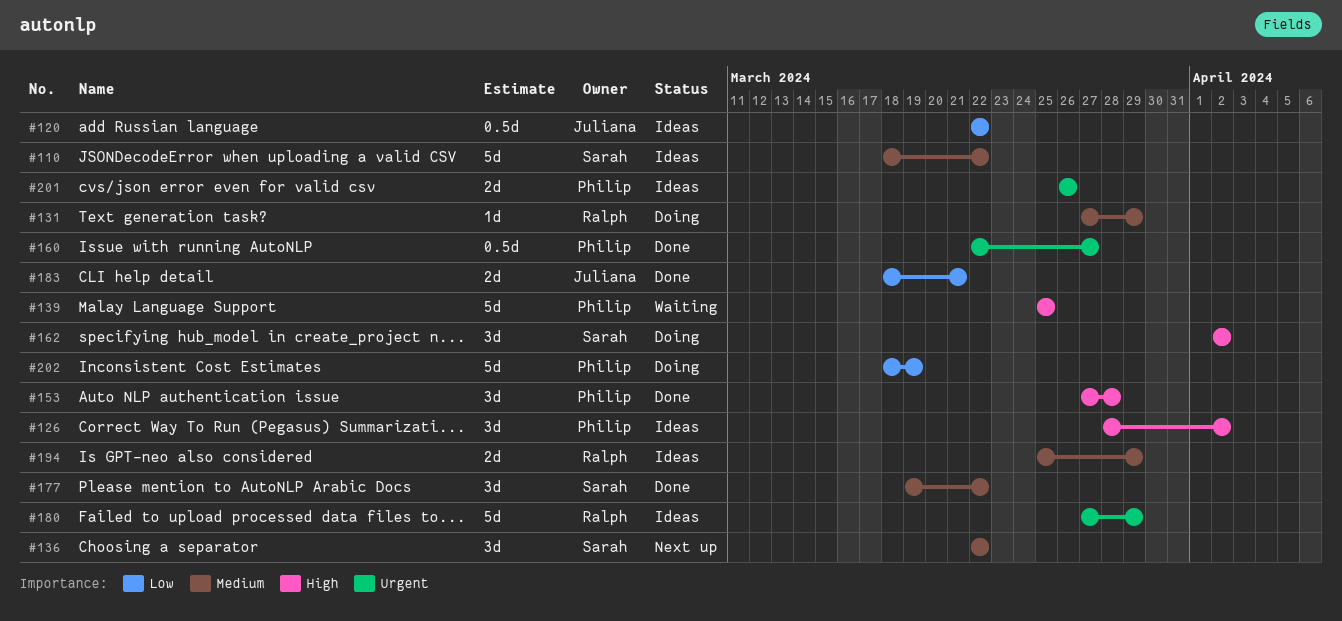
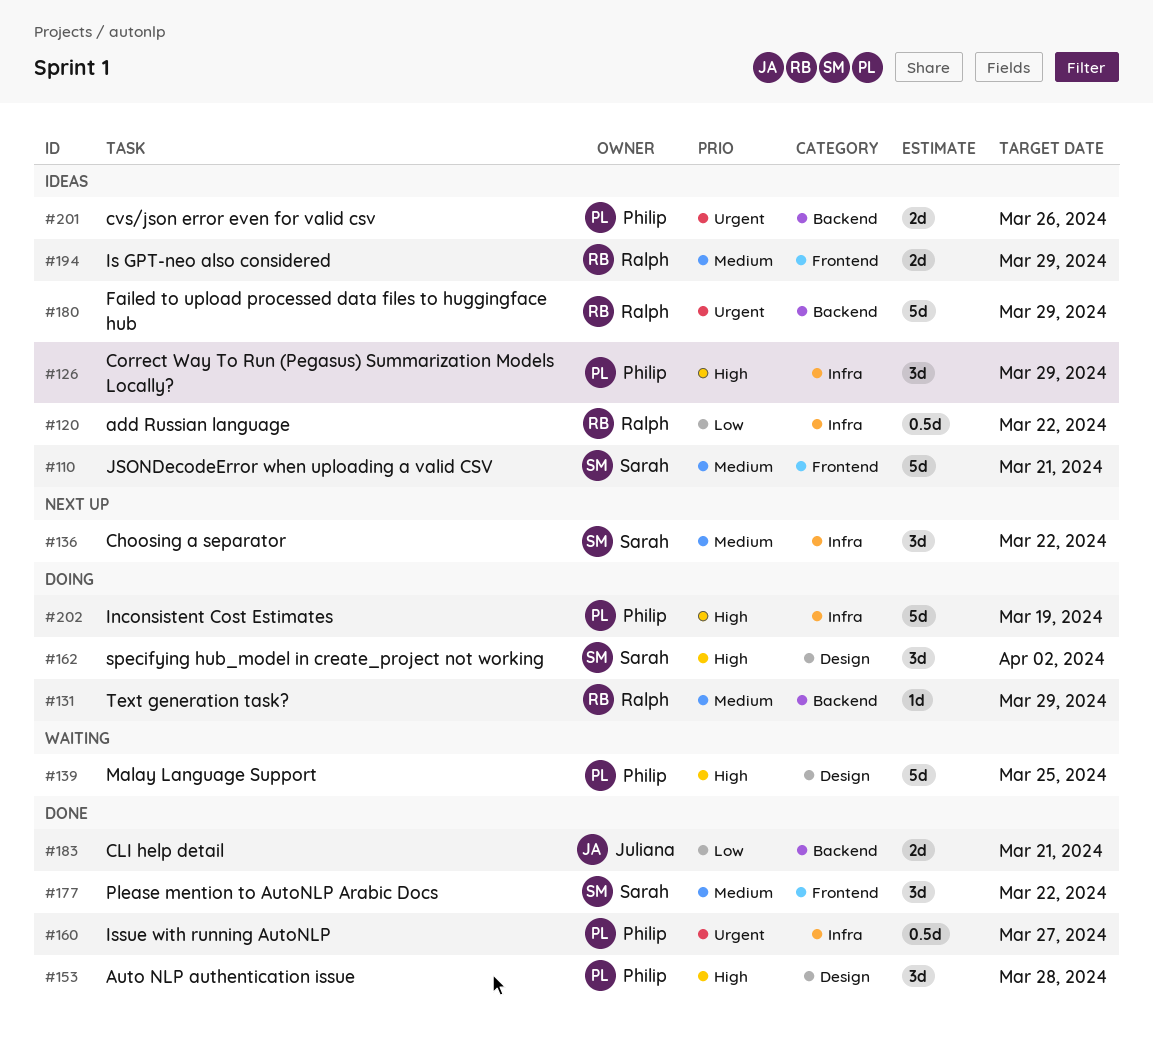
#110, due: Mar 22 -> Mar 21
#120, owner: Juliana -> Ralph
#126, due: Apr 2 -> Mar 29
#202, priority: Low -> High

